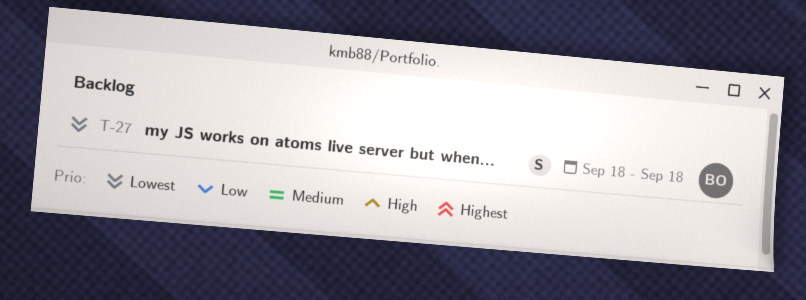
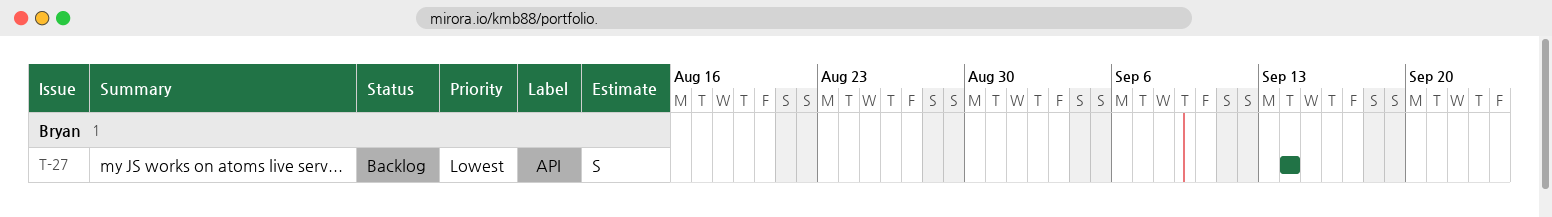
T-27, start: Sep 18 -> Sep 14
T-27, due: Sep 18 -> Sep 14

